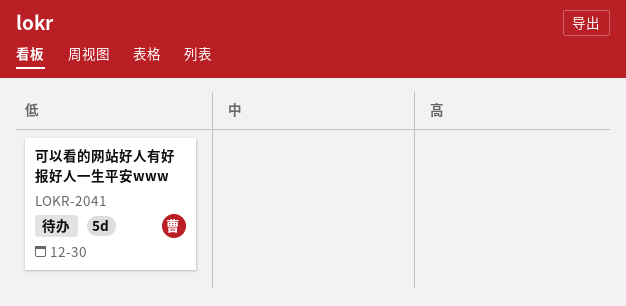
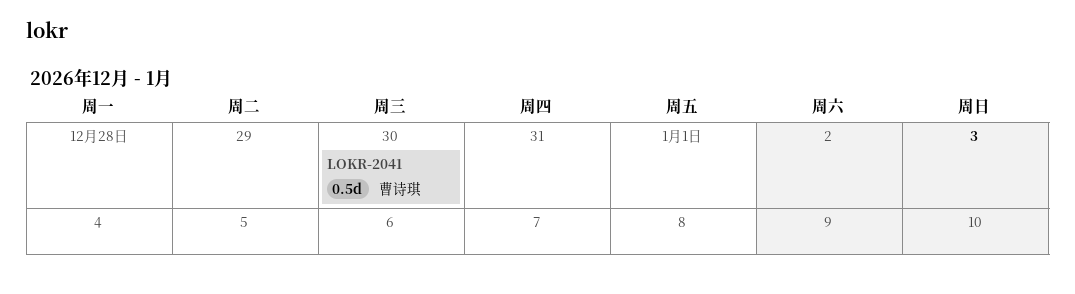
LOKR-2041, estimate: 5d -> 0.5d

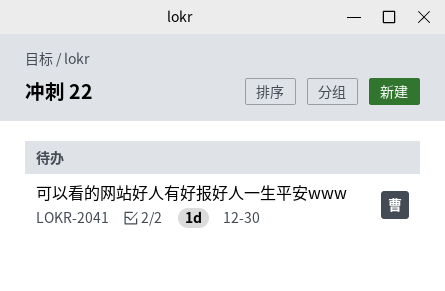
LOKR-2041, estimate: 0.5d -> 1d

